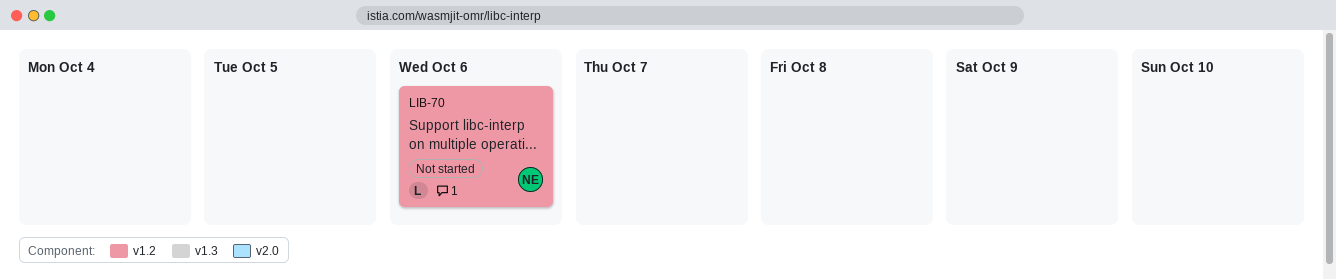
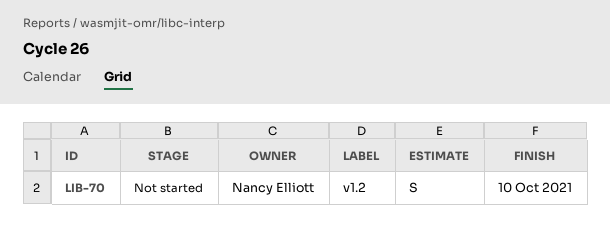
LIB-70, estimate: L -> S
LIB-70, due: Oct 6 -> Oct 10

